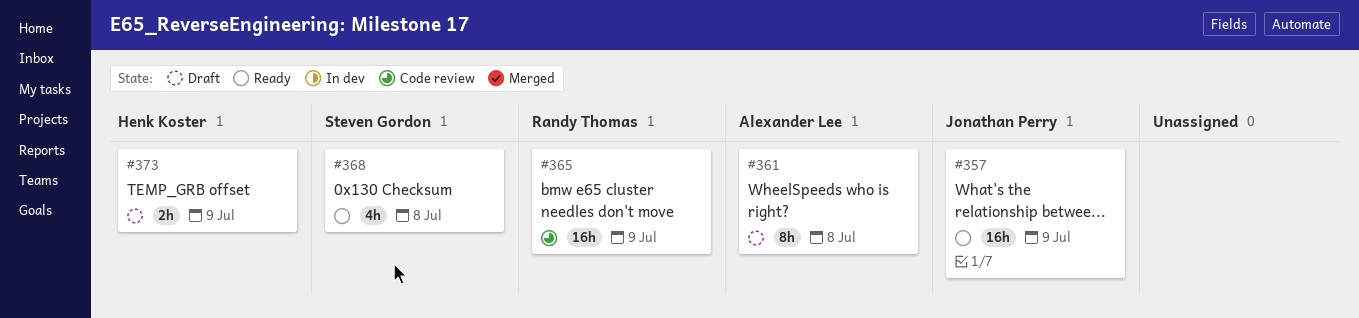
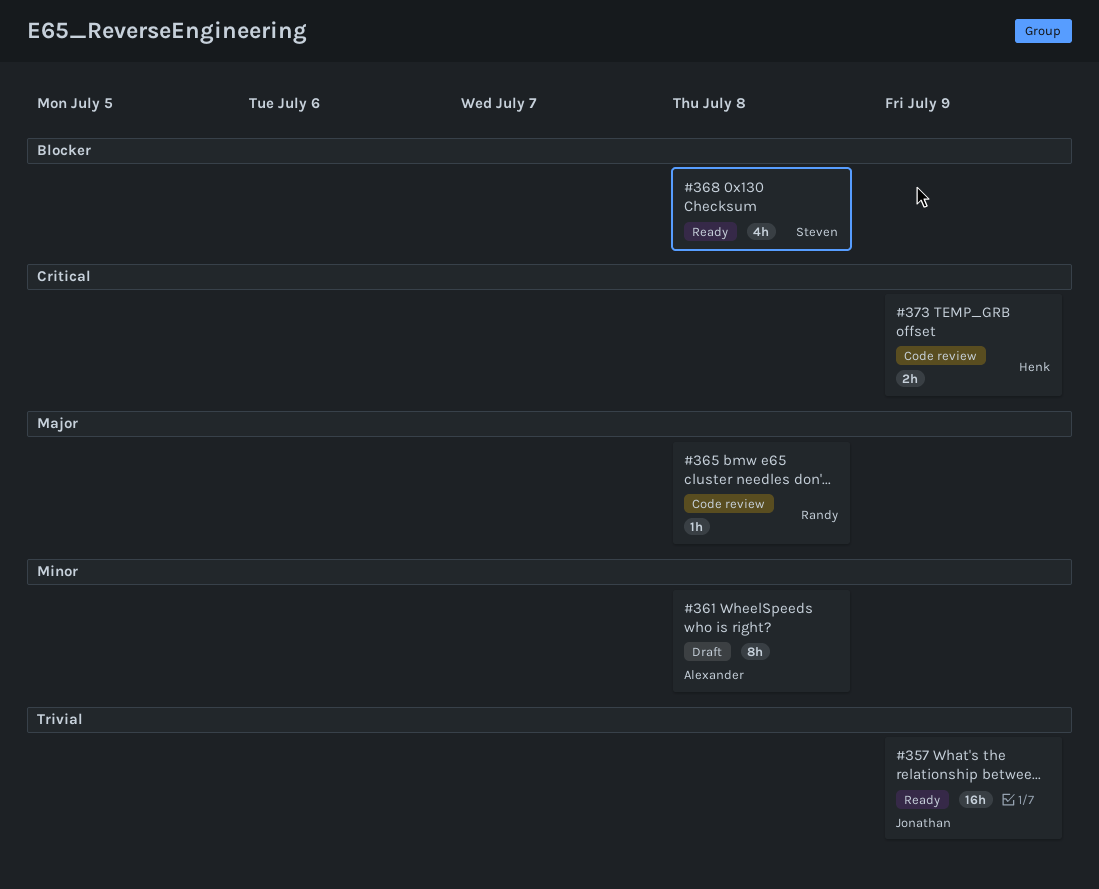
#365, estimate: 16h -> 1h
#365, due: Jul 9 -> Jul 8
#373, status: Draft -> Code review

